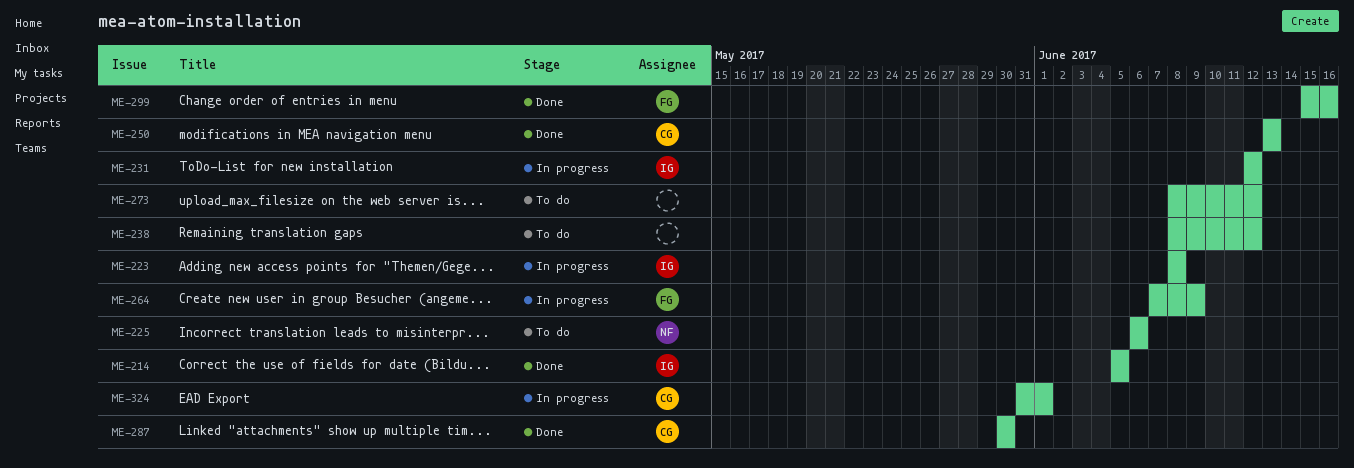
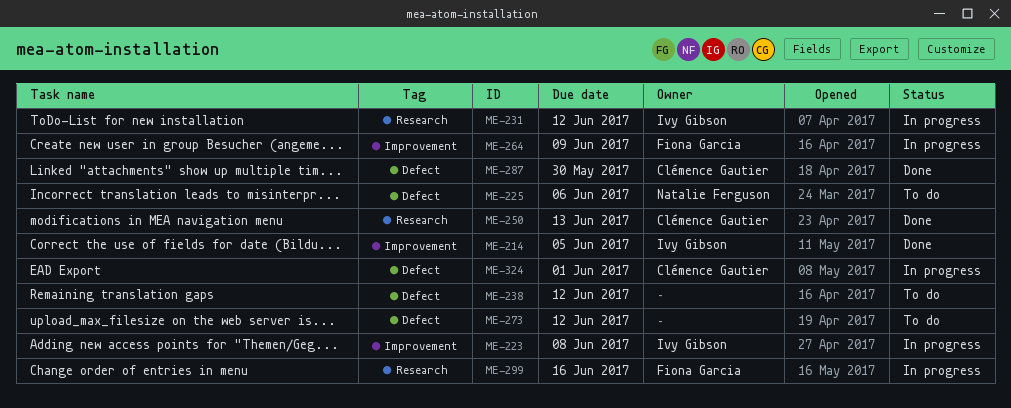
ME-299, status: Done -> In progress

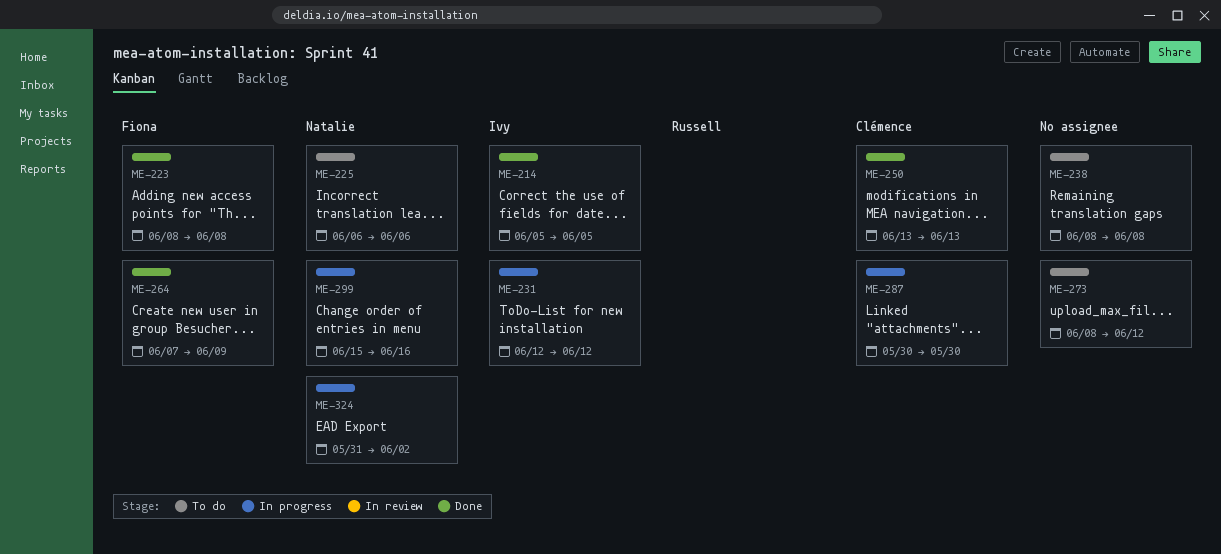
ME-223, status: In progress -> Done
ME-223, owner: Ivy Gibson -> Fiona Garcia
ME-238, due: Jun 12 -> Jun 8
ME-264, status: In progress -> Done
ME-287, status: Done -> In progress
ME-299, owner: Fiona Garcia -> Natalie Ferguson
ME-324, owner: Clémence Gautier -> Natalie Ferguson
ME-324, due: Jun 1 -> Jun 2

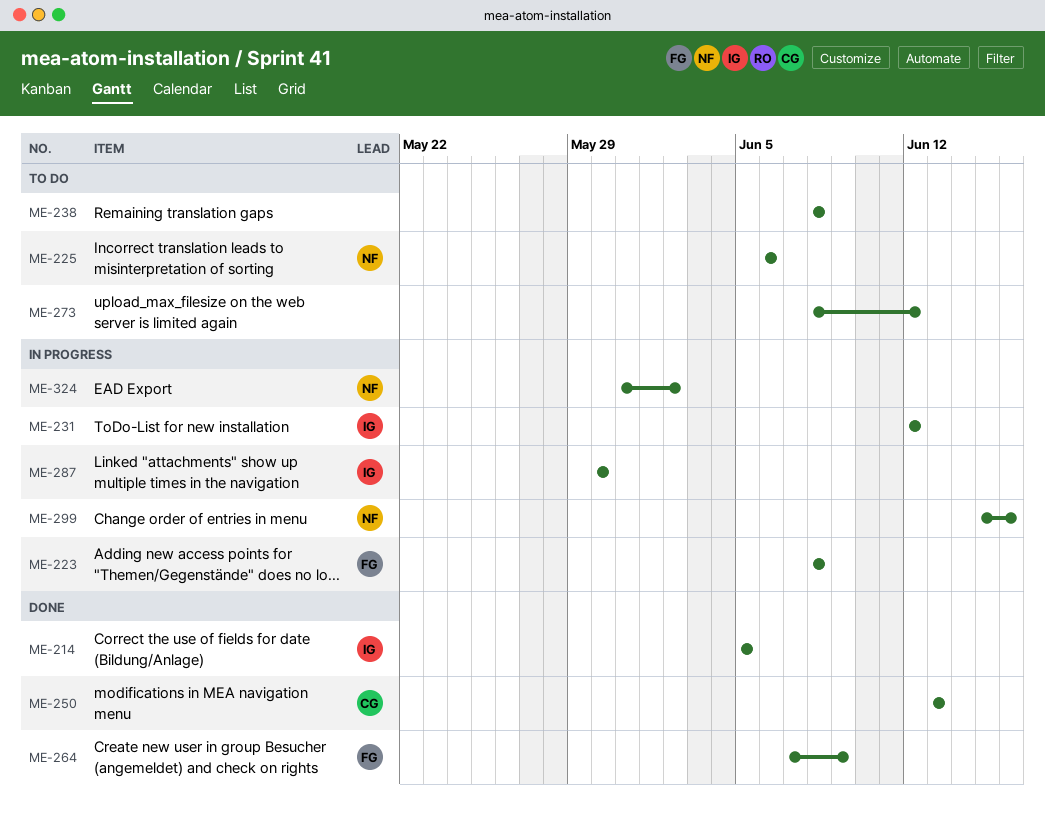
ME-223, status: Done -> In progress
ME-287, owner: Clémence -> Ivy

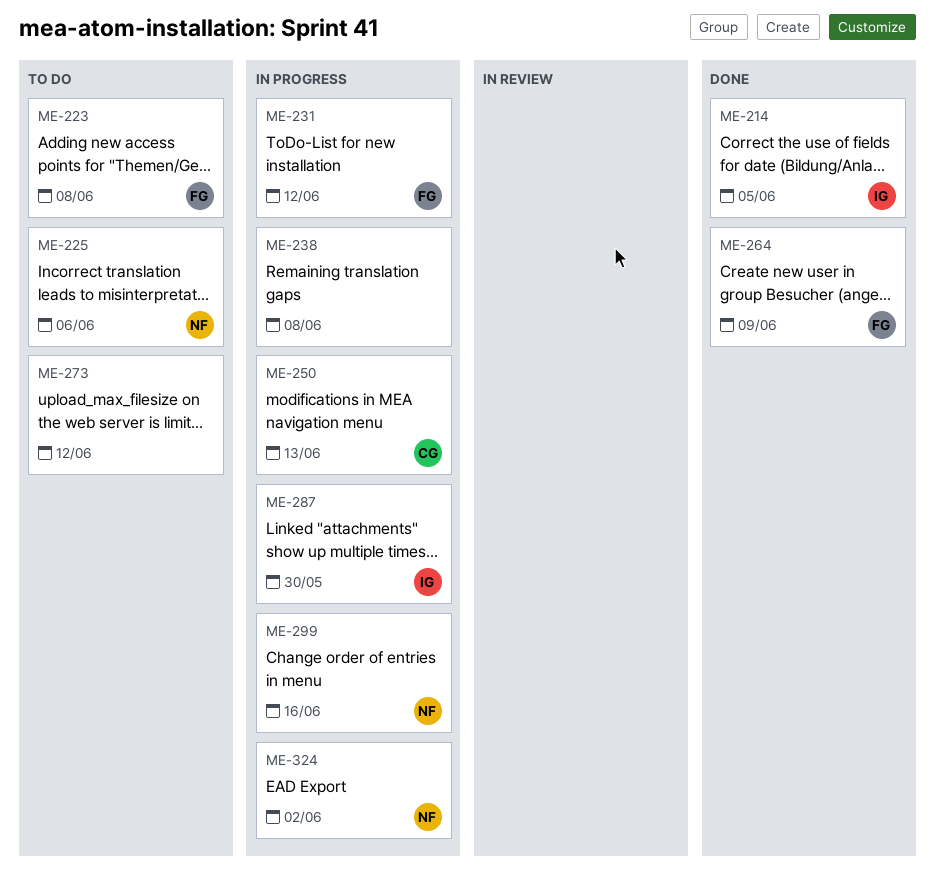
ME-223, status: In progress -> To do
ME-231, owner: IG -> FG
ME-238, status: To do -> In progress
ME-250, status: Done -> In progress

